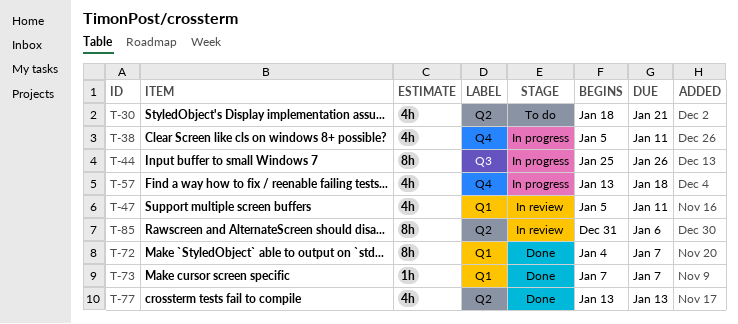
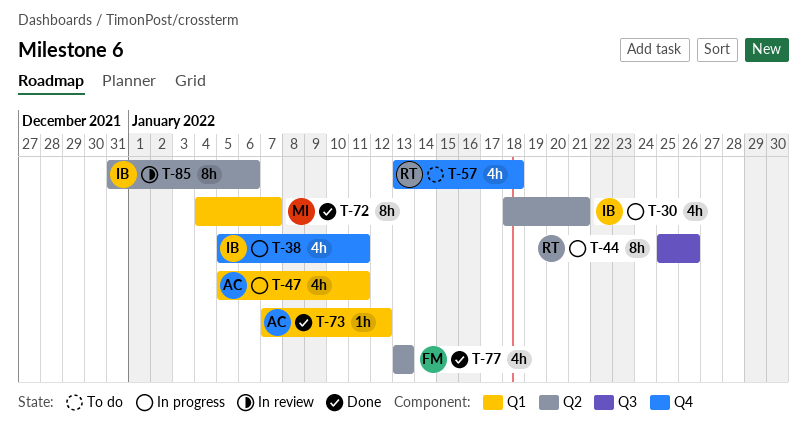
T-30, status: To do -> In progress
T-47, status: In review -> In progress
T-57, status: In progress -> To do
T-73, due: Jan 7 -> Jan 12

